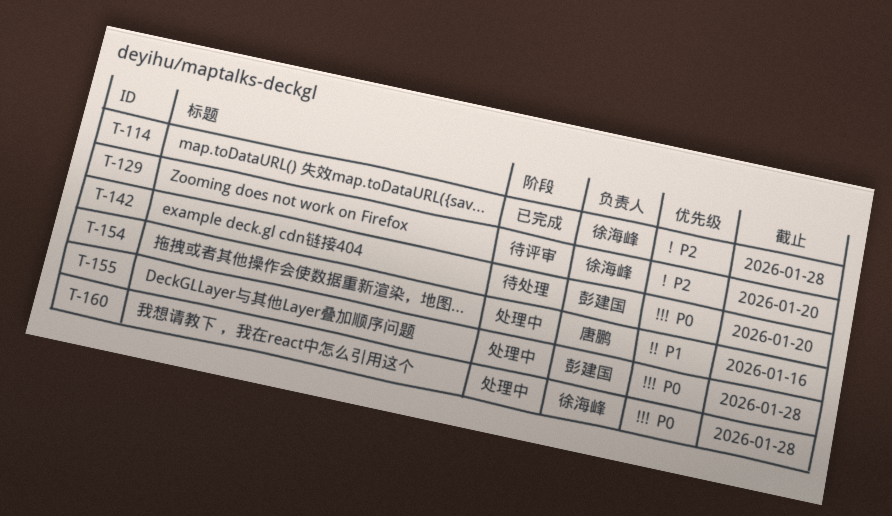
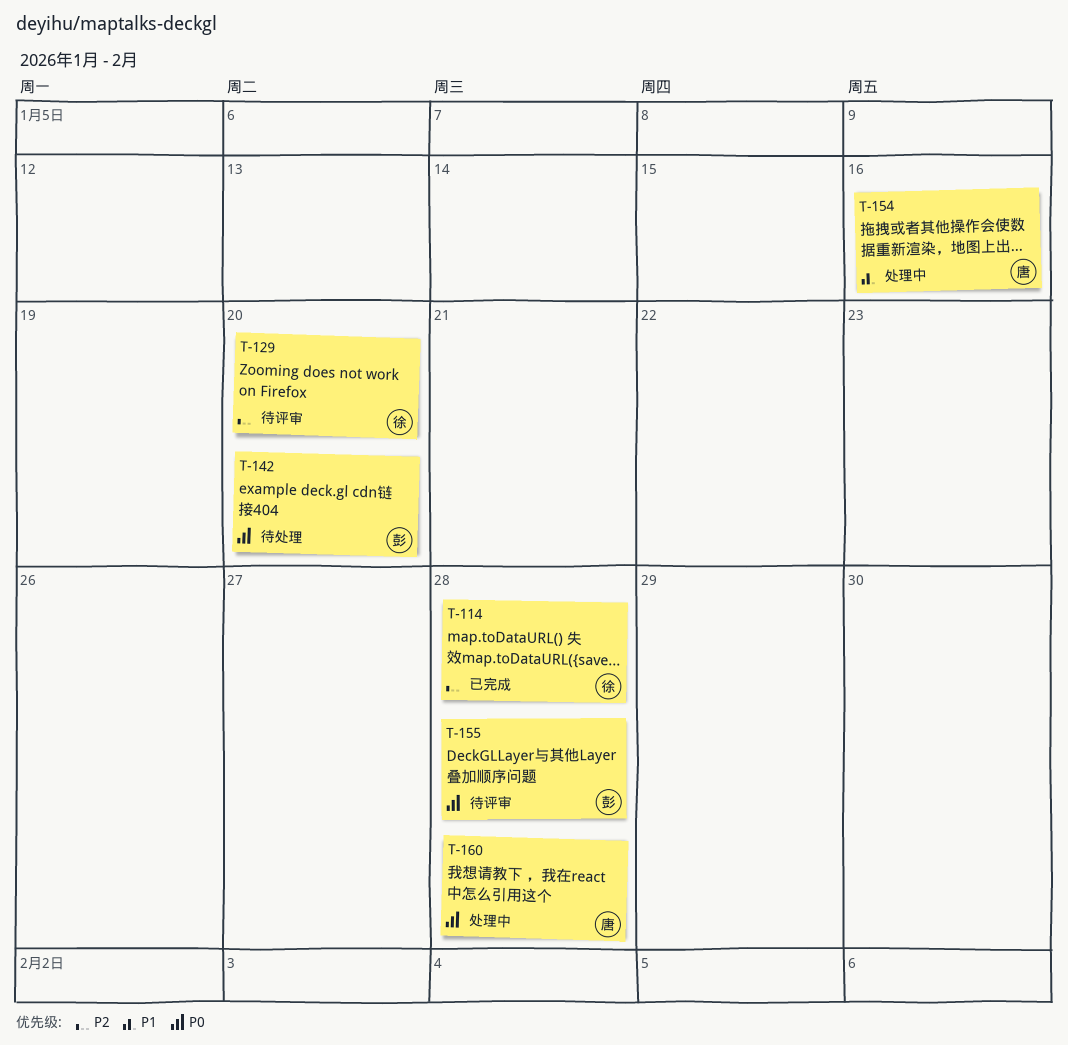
T-155, status: 处理中 -> 待评审
T-160, owner: 徐海峰 -> 唐鹏

